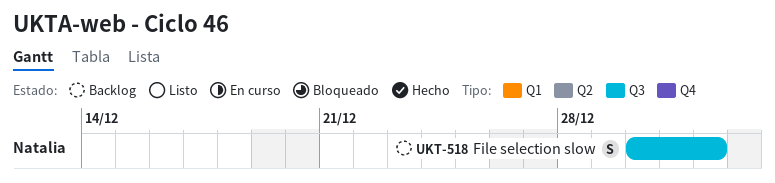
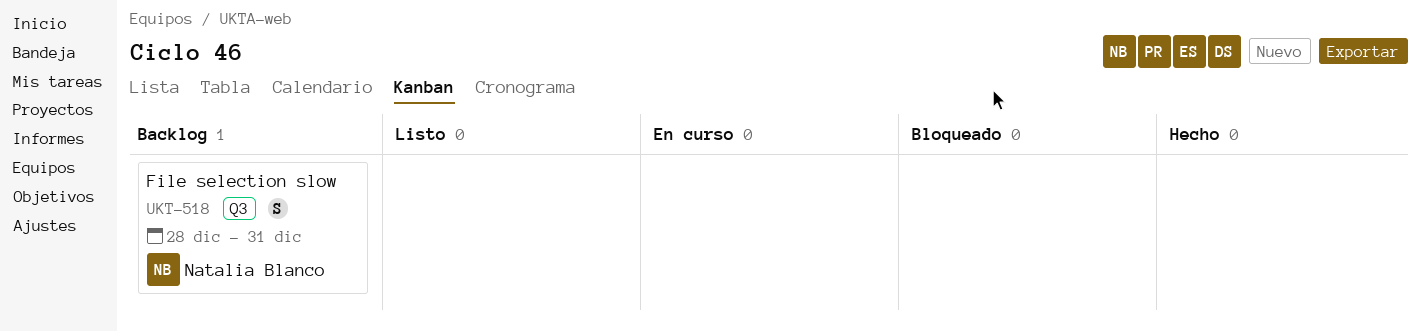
UKT-518, start: Dec 30 -> Dec 28
UKT-518, due: Jan 1 -> Dec 31

